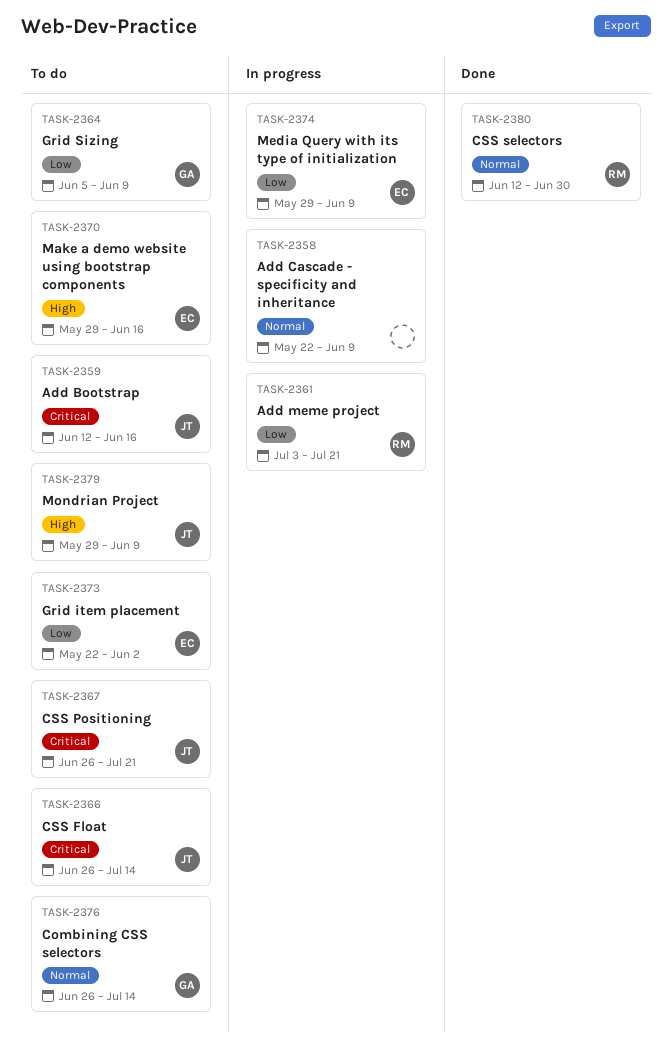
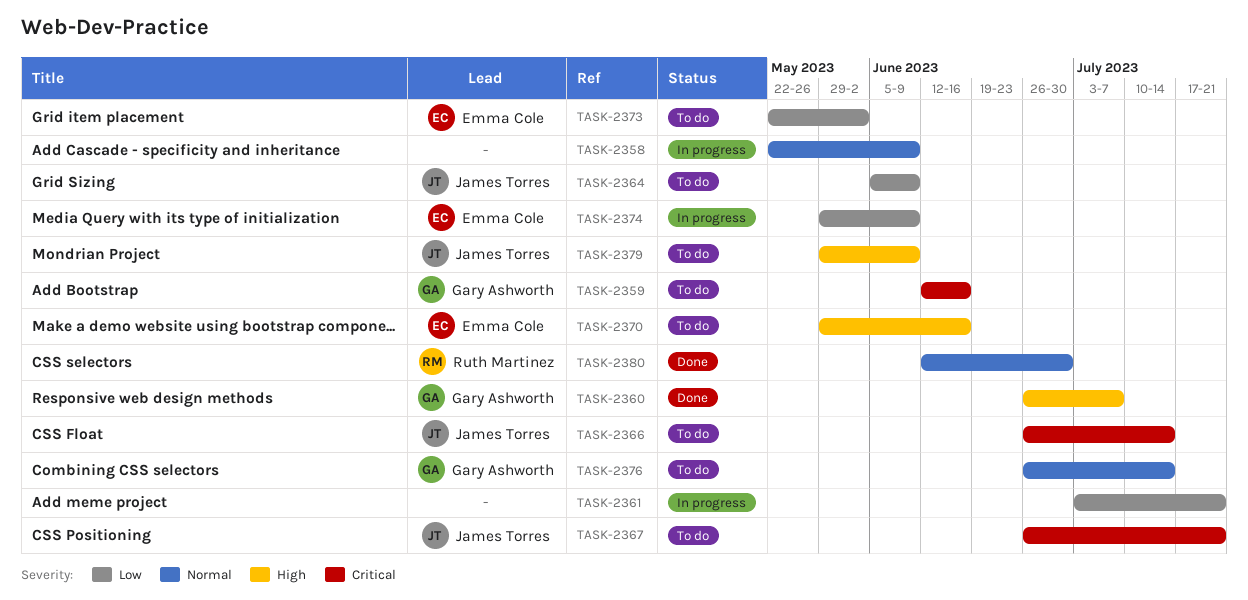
TASK-2359, owner: James Torres -> Gary Ashworth
TASK-2360: none -> present
TASK-2361, owner: Ruth Martinez -> none
TASK-2364, owner: Gary Ashworth -> James Torres

